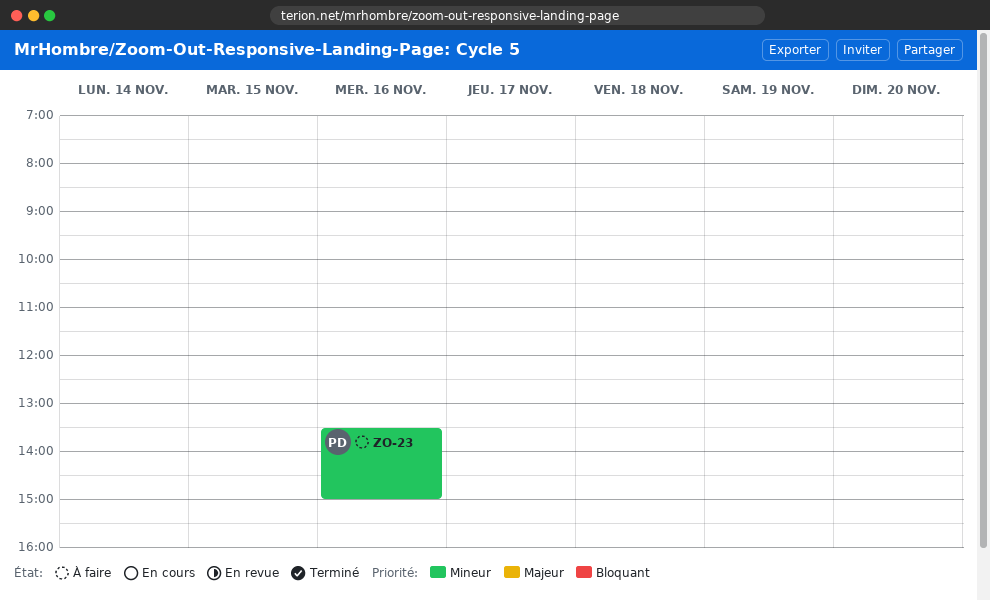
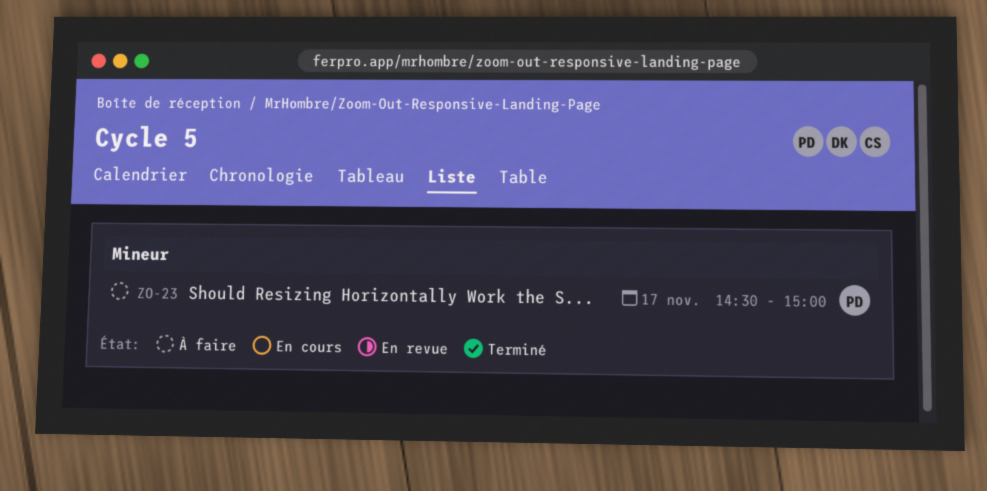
ZO-23, day: Nov 16 -> Nov 17
ZO-23, begins: 13:30 -> 14:30

